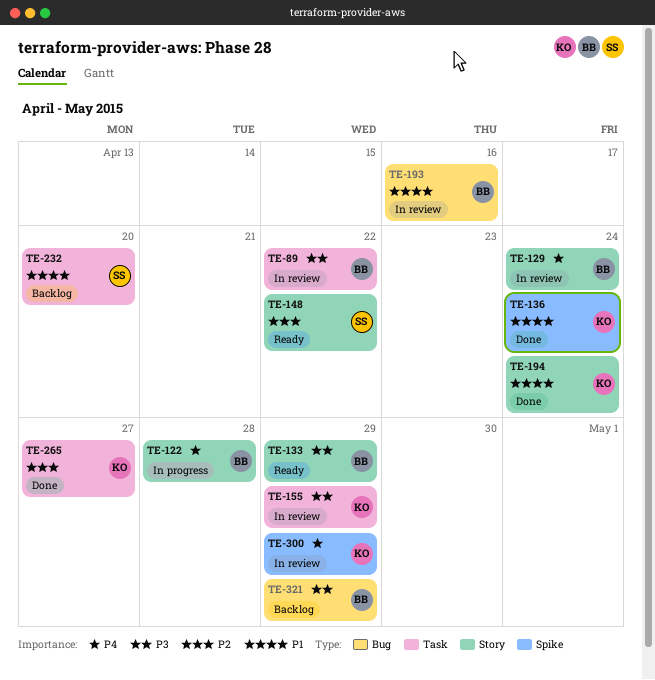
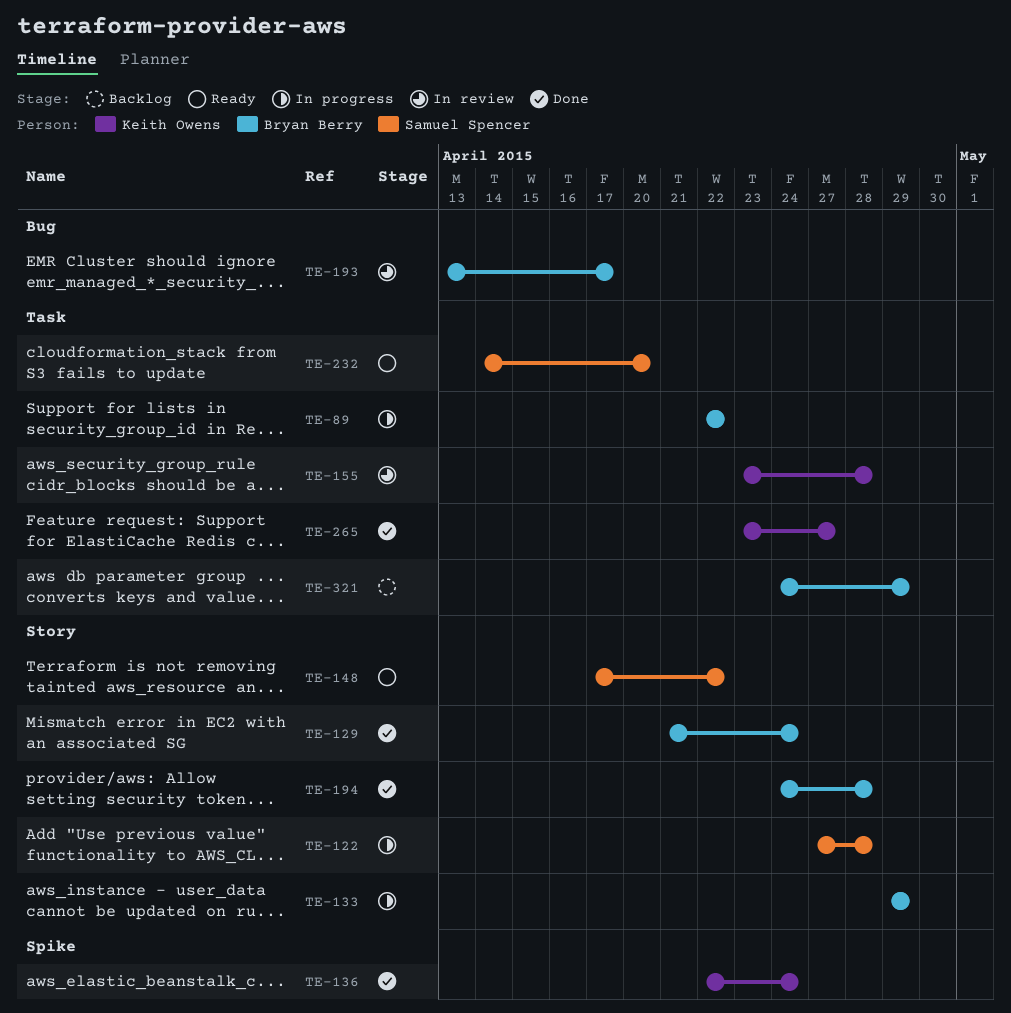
TE-89, status: In review -> In progress
TE-122, owner: Bryan Berry -> Samuel Spencer
TE-129, status: In review -> Done
TE-133, status: Ready -> In progress
TE-155, due: Apr 29 -> Apr 28
TE-193, due: Apr 16 -> Apr 17
TE-194, owner: Keith Owens -> Bryan Berry
TE-194, due: Apr 24 -> Apr 28
TE-232, status: Backlog -> Ready
TE-300: present -> none
TE-321, label: Bug -> Task

